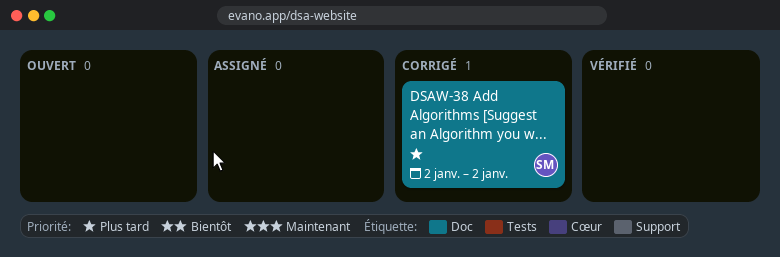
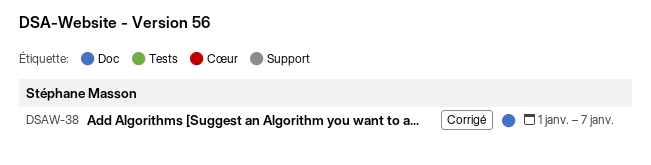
DSAW-38, start: Jan 2 -> Jan 1
DSAW-38, due: Jan 2 -> Jan 7

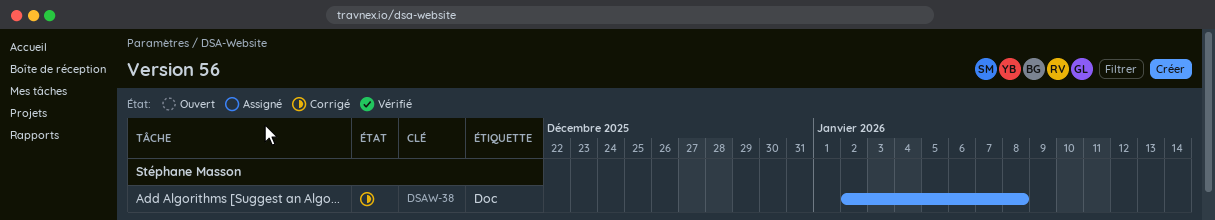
DSAW-38, start: Jan 1 -> Jan 2
DSAW-38, due: Jan 7 -> Jan 8

